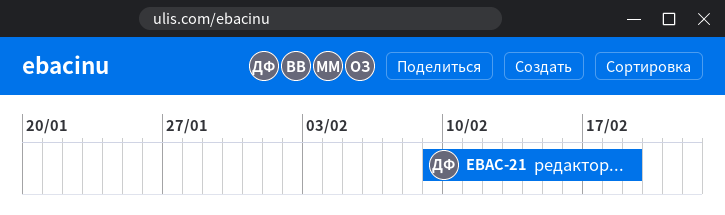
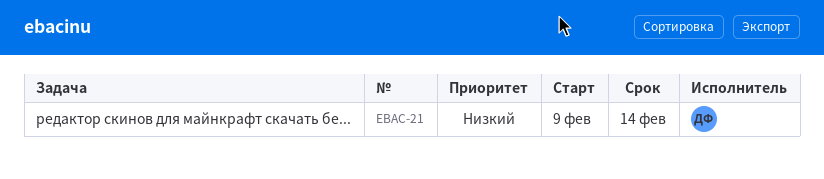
EBAC-21, due: Feb 19 -> Feb 14

